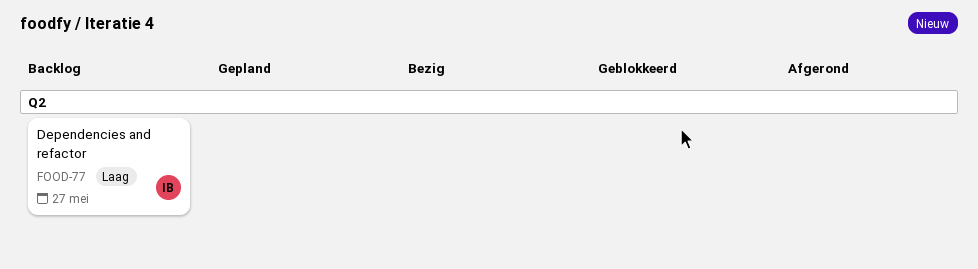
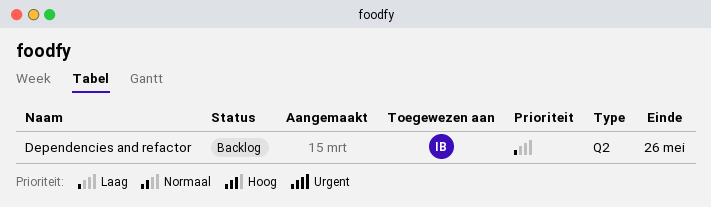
Dependencies and refactor, due: May 27 -> May 26

